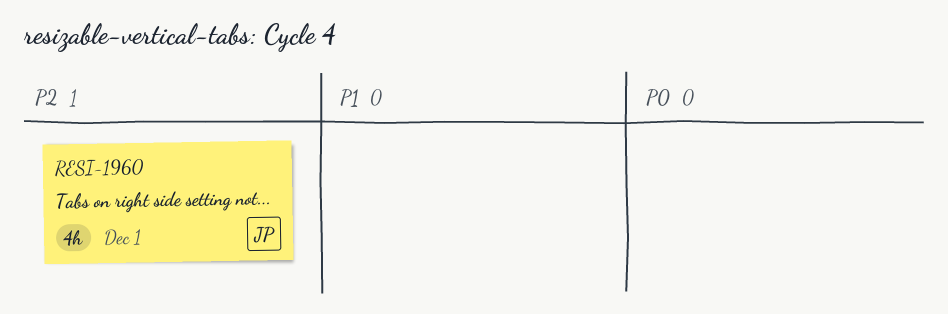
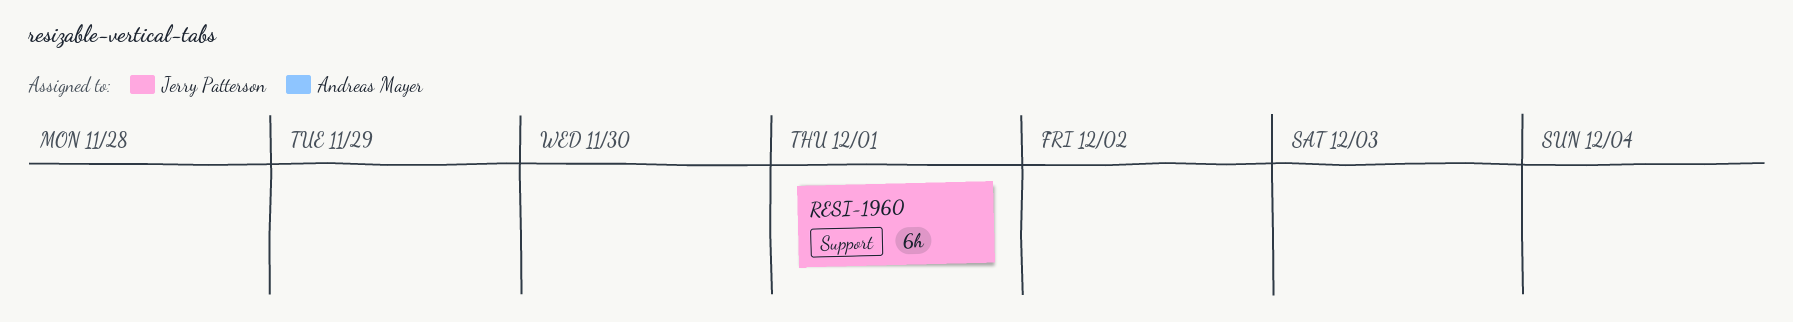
RESI-1960, estimate: 4h -> 6h

